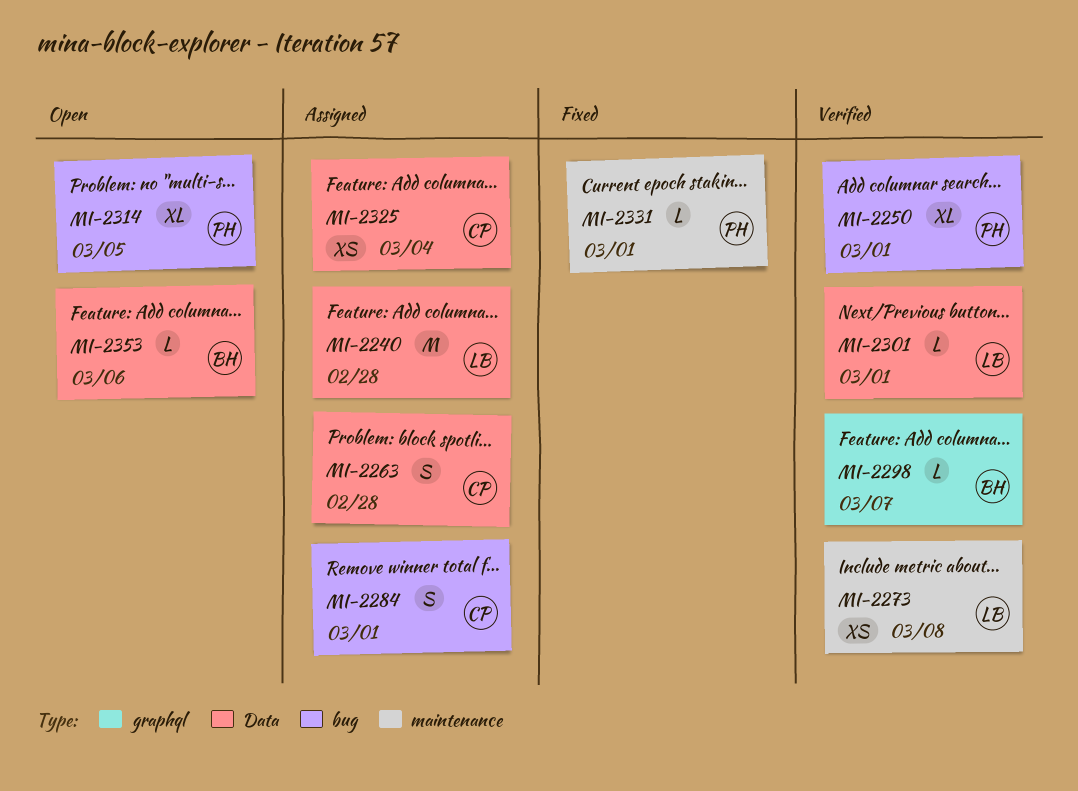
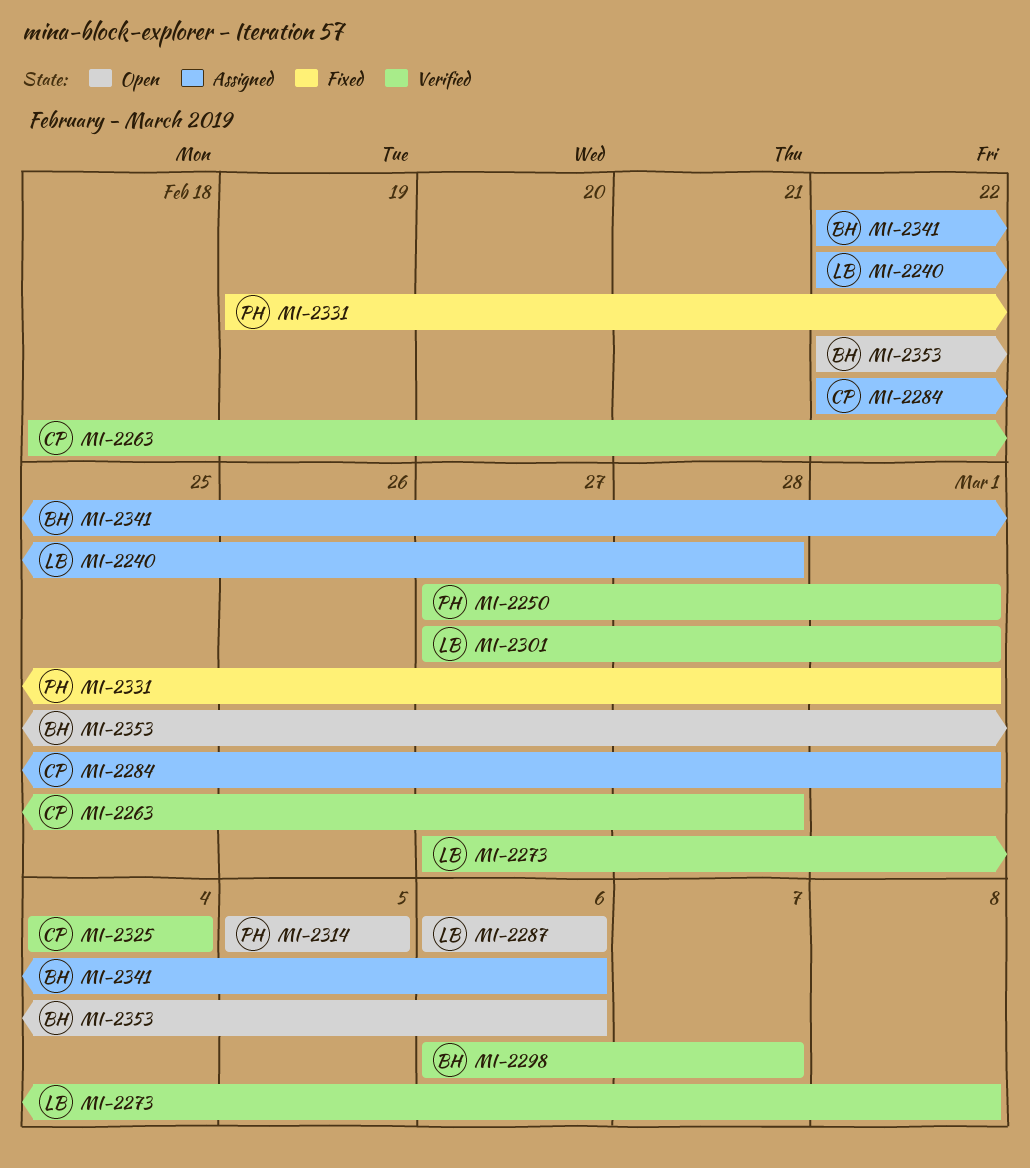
MI-2263, status: Assigned -> Verified
MI-2287: none -> present
MI-2325, status: Assigned -> Verified
MI-2341: none -> present

